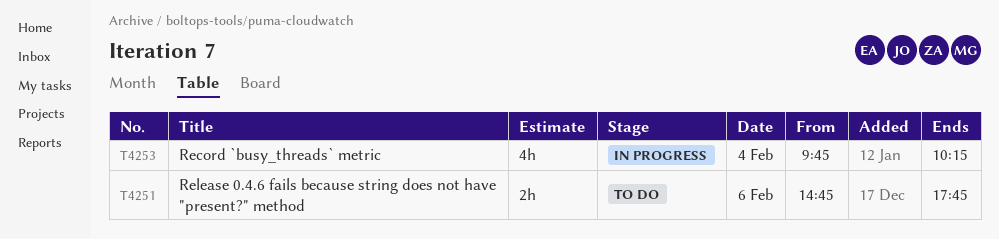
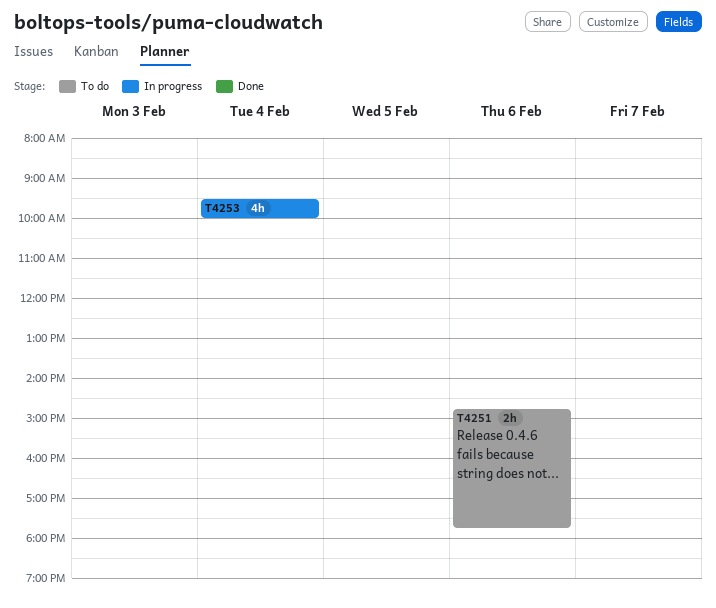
T4253, begins: 09:45 -> 09:30
T4253, ends: 10:15 -> 10:00

